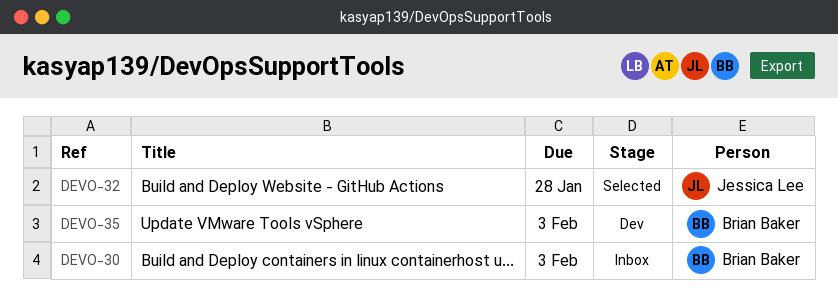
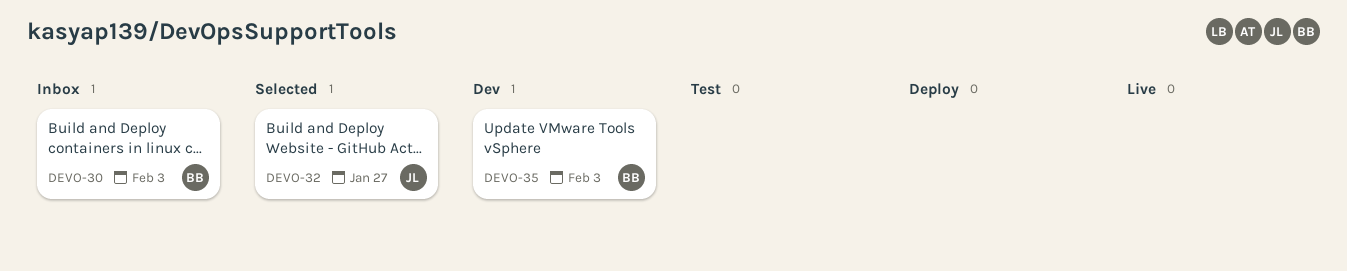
DEVO-32, due: Jan 28 -> Jan 27

